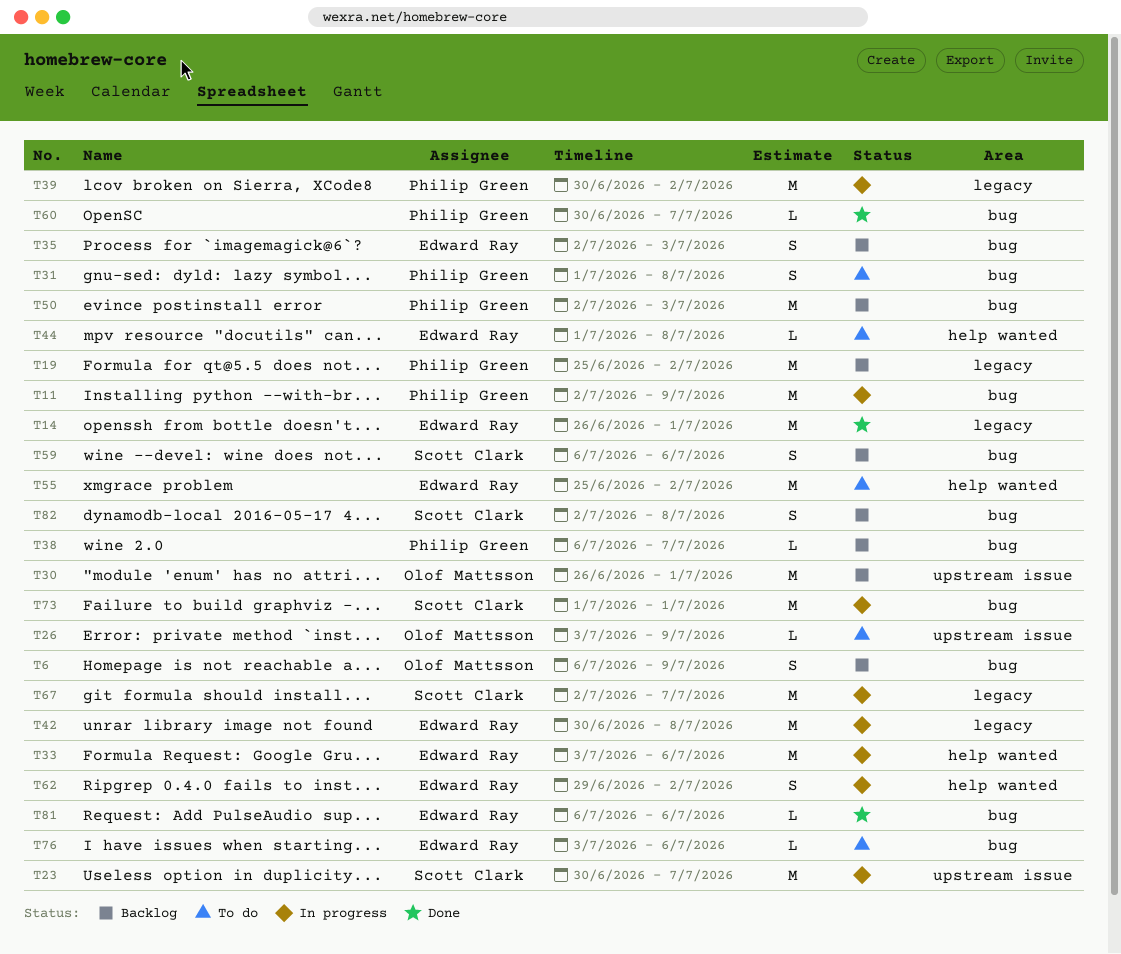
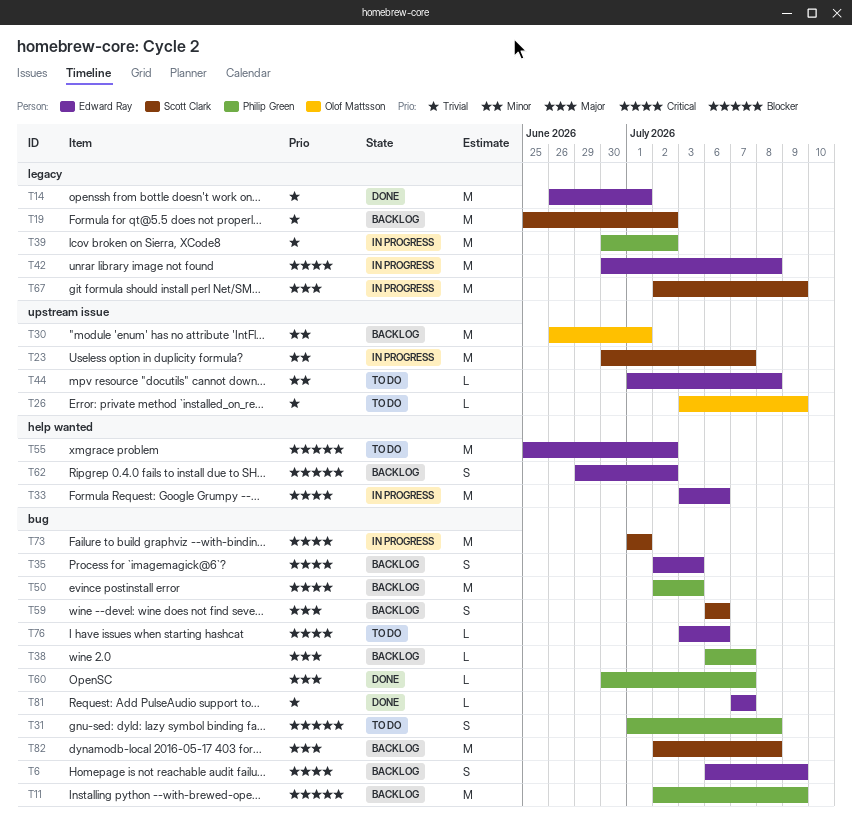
T6, owner: Olof Mattsson -> Edward Ray
T11, status: In progress -> Backlog
T19, owner: Philip Green -> Scott Clark
T44, label: help wanted -> upstream issue
T62, status: In progress -> Backlog
T67, due: Jul 7 -> Jul 9
T81, start: Jul 6 -> Jul 7
T81, due: Jul 6 -> Jul 7
T82, estimate: S -> M

